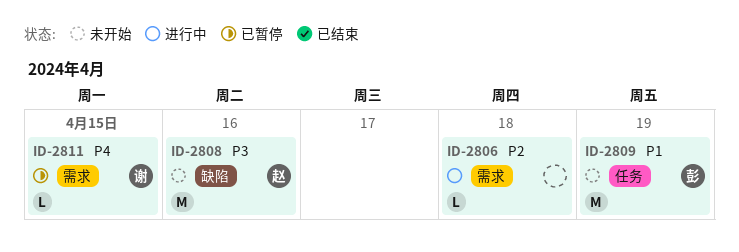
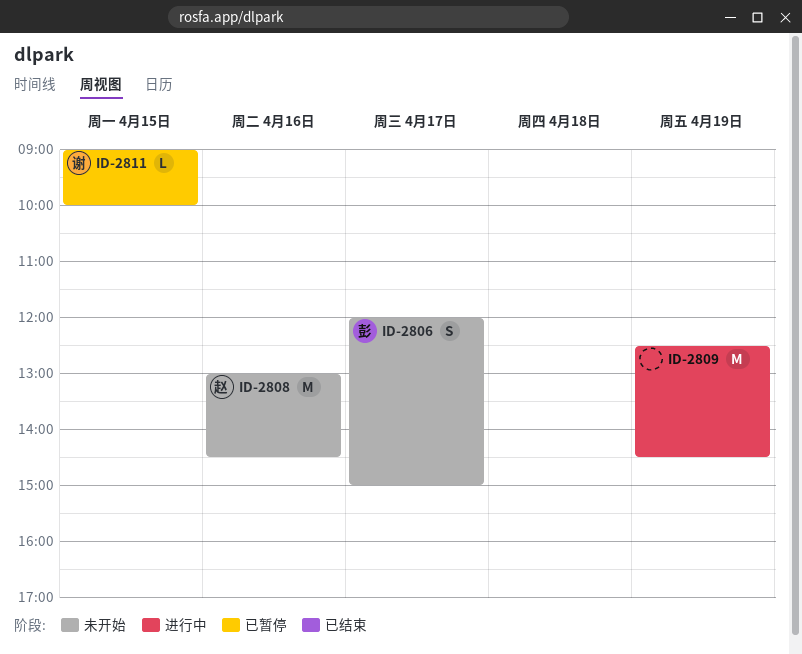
ID-2806, status: 进行中 -> 未开始
ID-2806, owner: none -> 彭
ID-2806, estimate: L -> S
ID-2806, day: Apr 18 -> Apr 17
ID-2809, status: 未开始 -> 进行中
ID-2809, owner: 彭 -> none

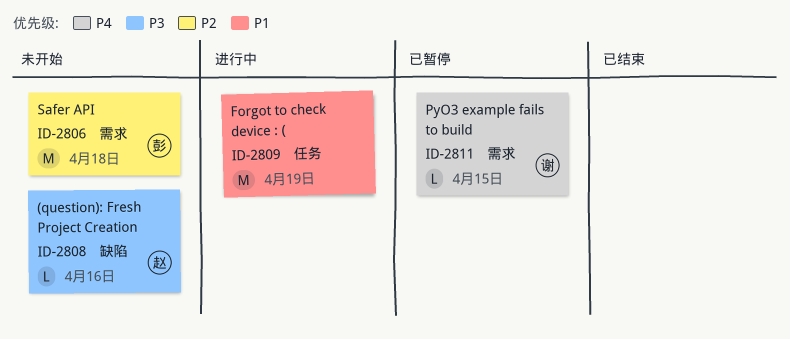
ID-2806, estimate: S -> M
ID-2806, day: Apr 17 -> Apr 18
ID-2808, estimate: M -> L

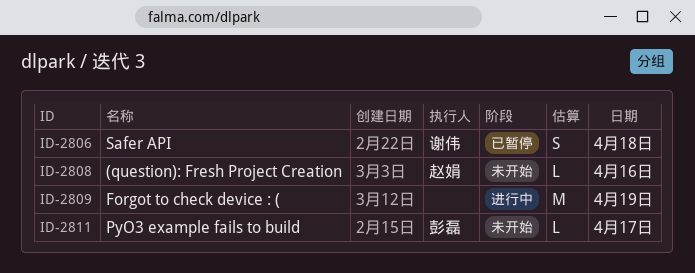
ID-2806, status: 未开始 -> 已暂停
ID-2806, owner: 彭磊 -> 谢伟
ID-2806, estimate: M -> S
ID-2811, status: 已暂停 -> 未开始
ID-2811, owner: 谢伟 -> 彭磊
ID-2811, day: Apr 15 -> Apr 17

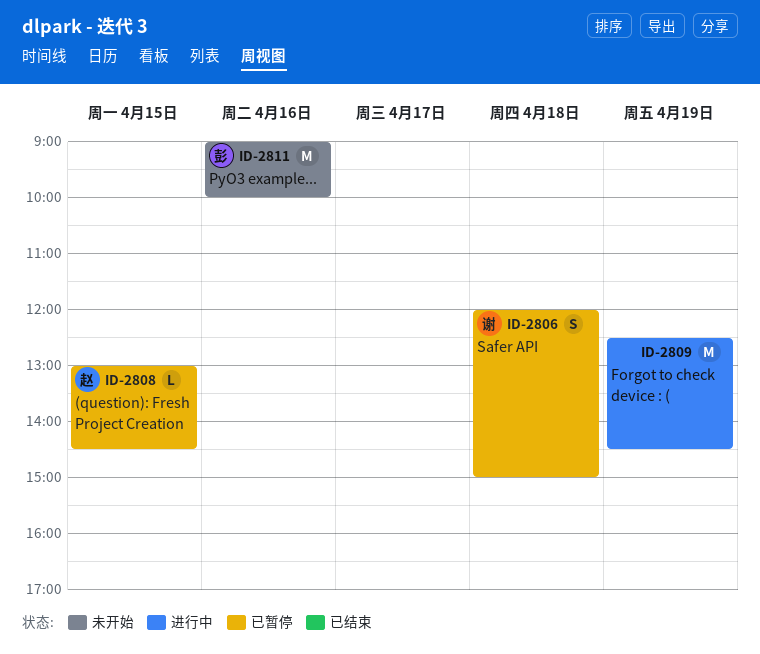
ID-2808, status: 未开始 -> 已暂停
ID-2808, day: Apr 16 -> Apr 15
ID-2811, estimate: L -> M
ID-2811, day: Apr 17 -> Apr 16

